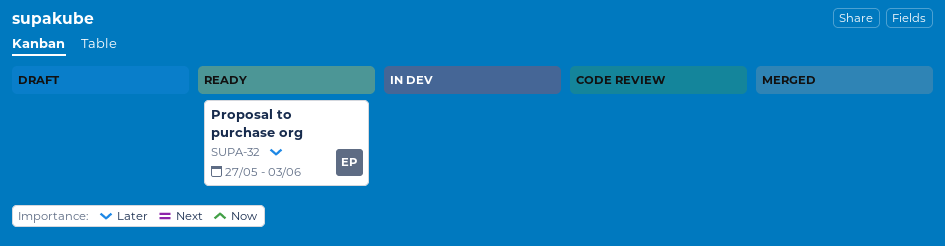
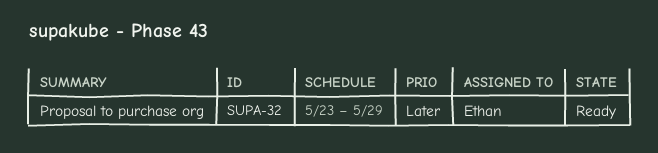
SUPA-32, start: May 27 -> May 23
SUPA-32, due: Jun 3 -> May 29

